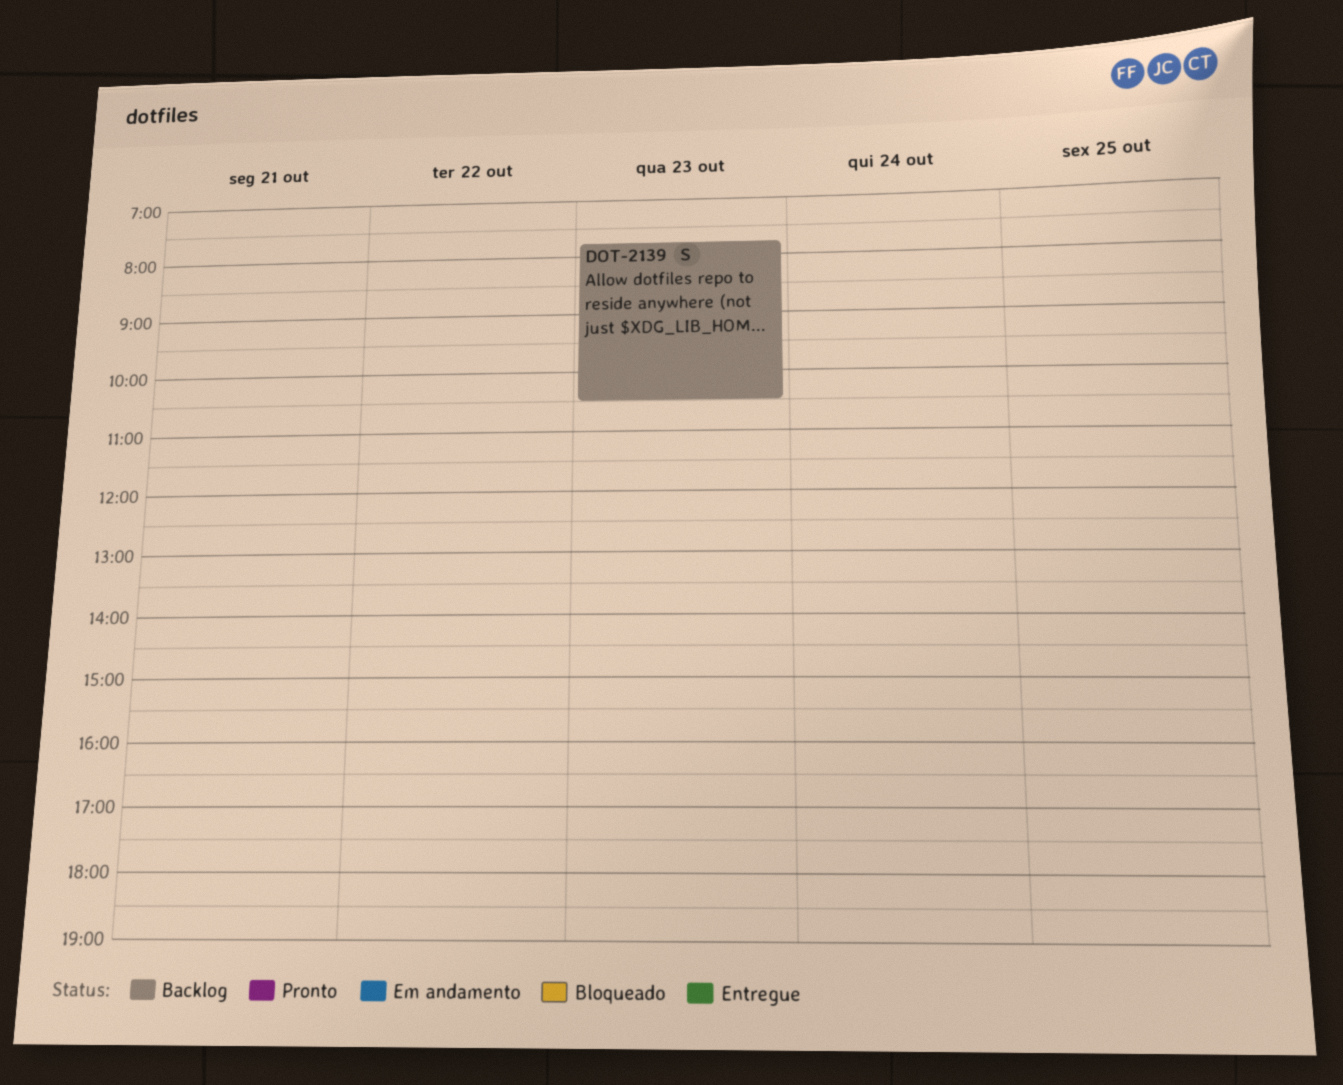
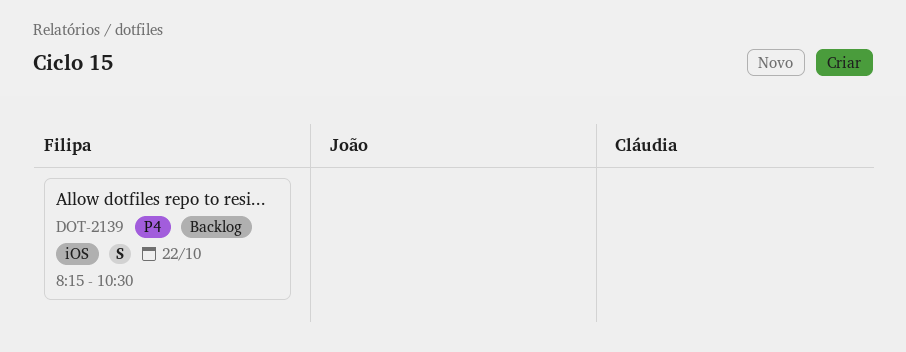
DOT-2139, day: Oct 23 -> Oct 22
DOT-2139, begins: 07:45 -> 08:15

